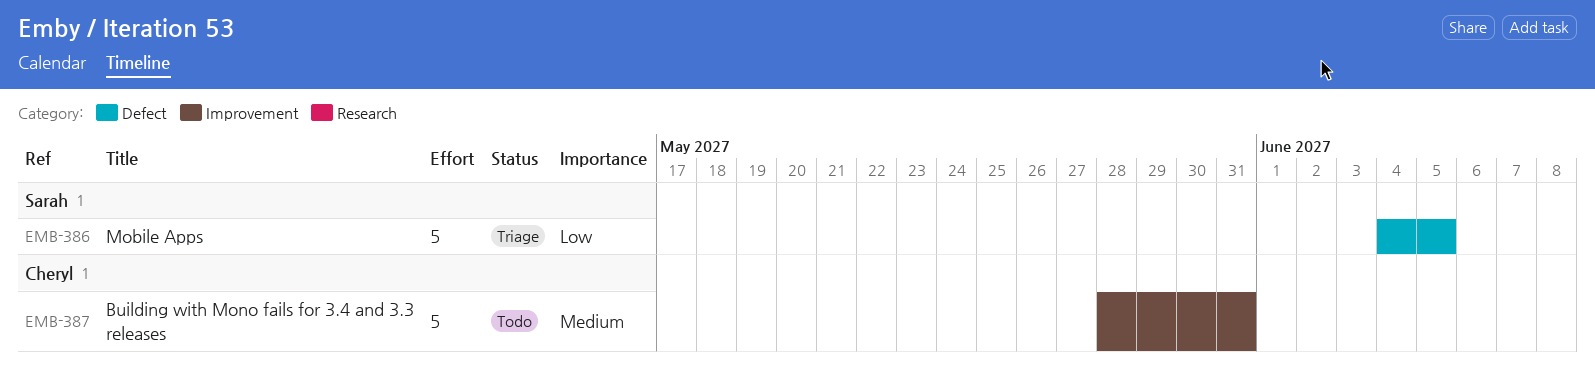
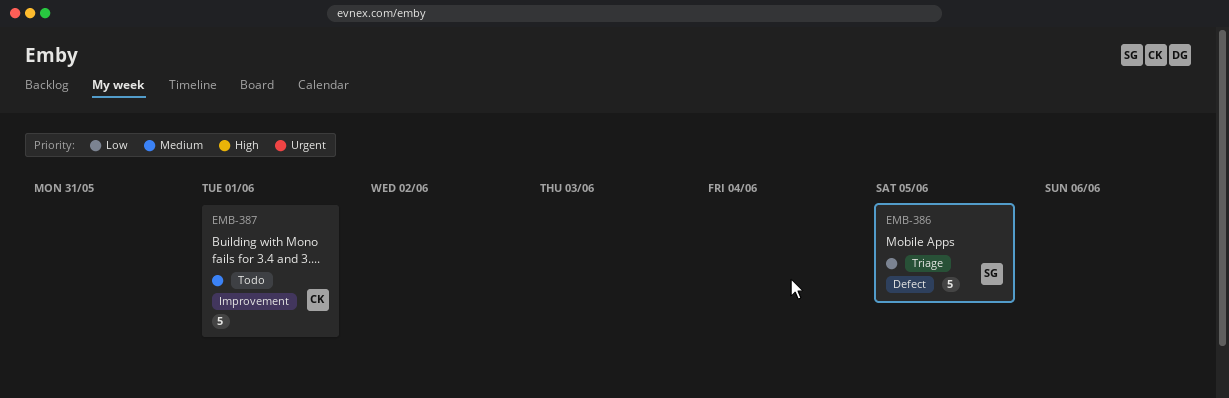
EMB-387, due: May 31 -> Jun 1

